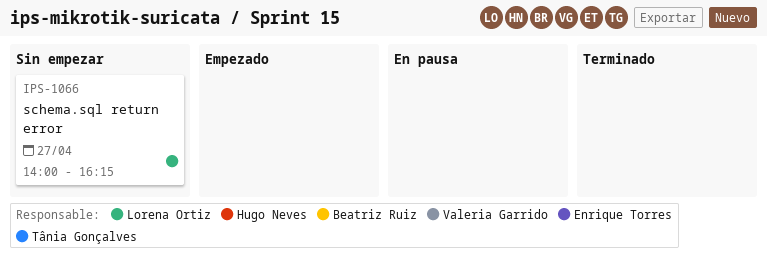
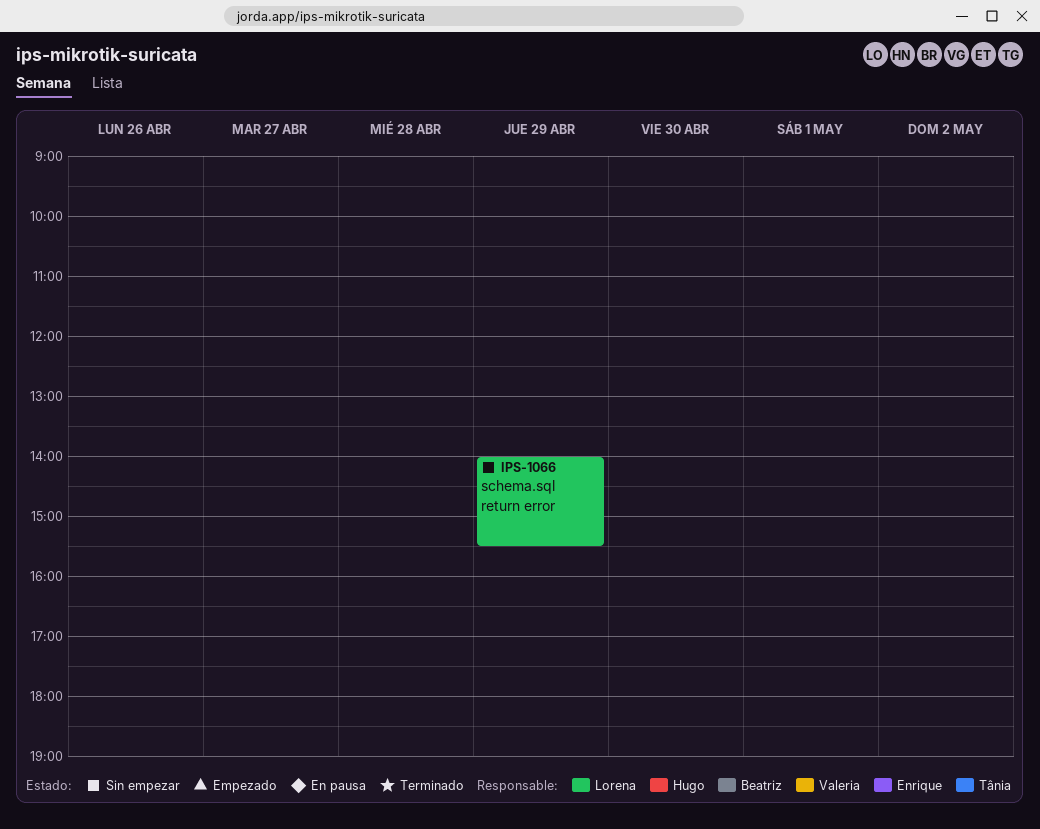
IPS-1066, day: Apr 27 -> Apr 29
IPS-1066, ends: 16:15 -> 15:30

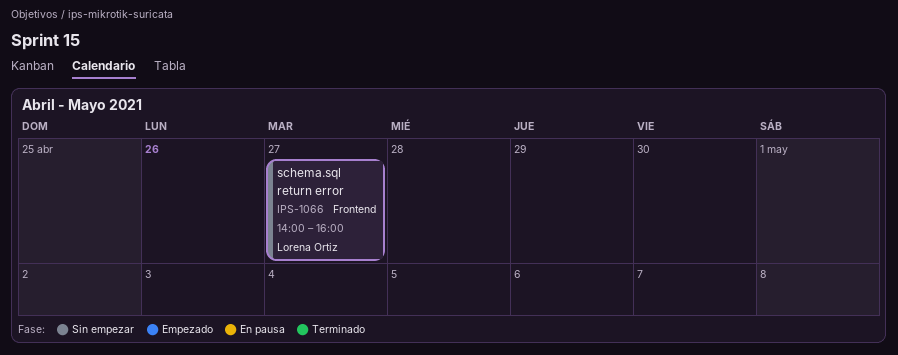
IPS-1066, day: Apr 29 -> Apr 27
IPS-1066, ends: 15:30 -> 16:00

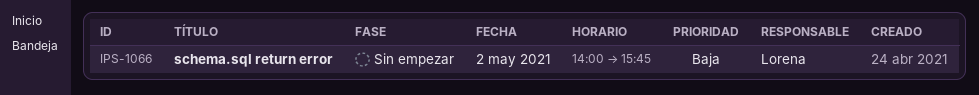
IPS-1066, day: Apr 27 -> May 2
IPS-1066, ends: 16:00 -> 15:45

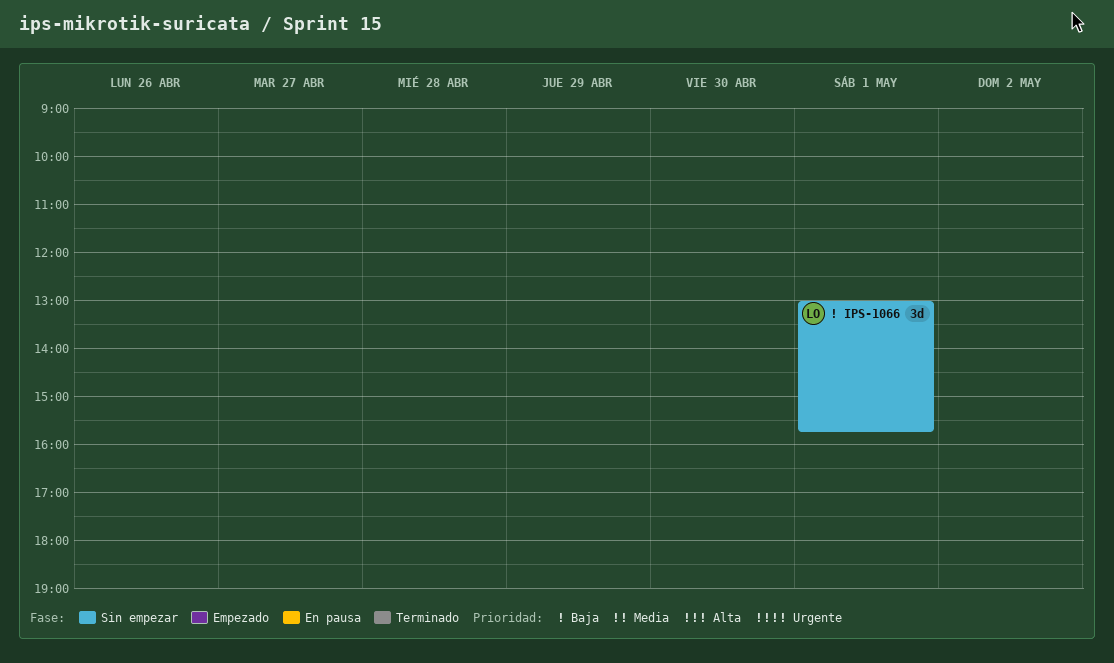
IPS-1066, day: May 2 -> May 1
IPS-1066, begins: 14:00 -> 13:00

